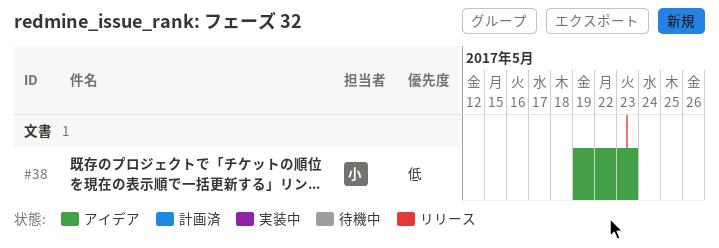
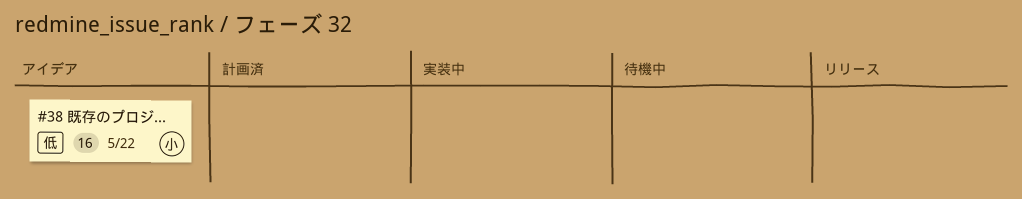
#38, due: May 23 -> May 22

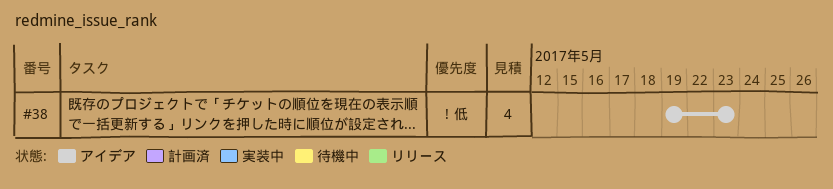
#38, estimate: 16 -> 4
#38, due: May 22 -> May 23

